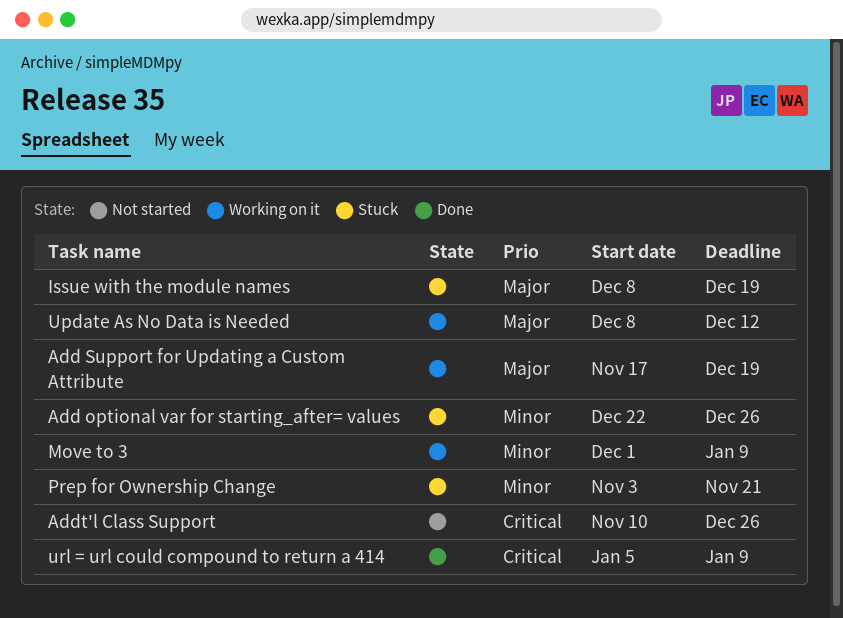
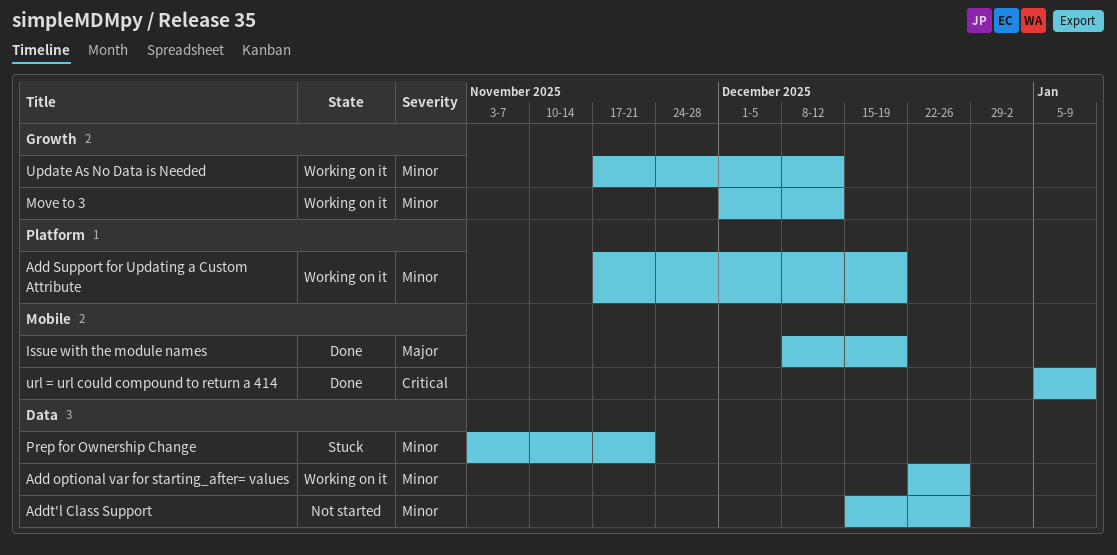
Add optional var for starting_after= values, status: Stuck -> Working on it
Add Support for Updating a Custom Attribute, priority: Major -> Minor
Addt'l Class Support, priority: Critical -> Minor
Addt'l Class Support, start: Nov 10 -> Dec 15
Issue with the module names, status: Stuck -> Done
Move to 3, due: Jan 9 -> Dec 12
Update As No Data is Needed, priority: Major -> Minor
Update As No Data is Needed, start: Dec 8 -> Nov 17

